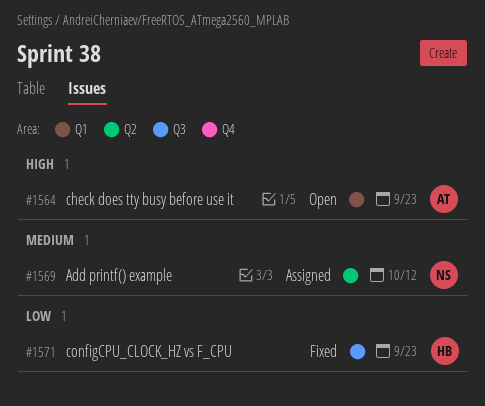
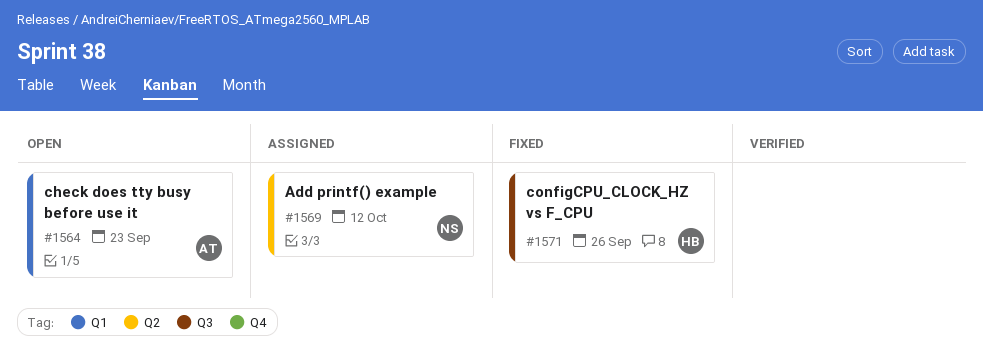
#1571, due: Sep 23 -> Sep 26

